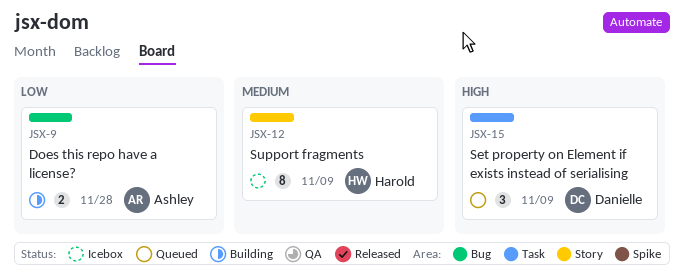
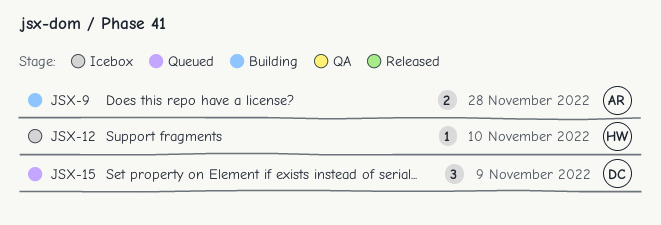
JSX-12, estimate: 8 -> 1
JSX-12, due: Nov 9 -> Nov 10

